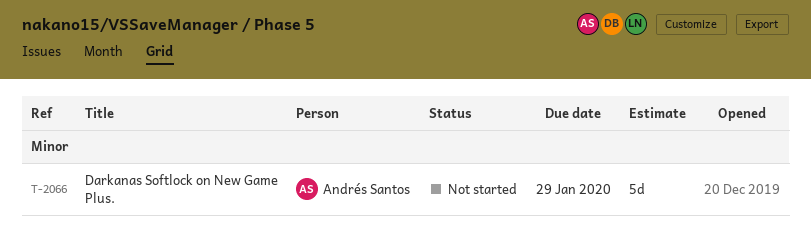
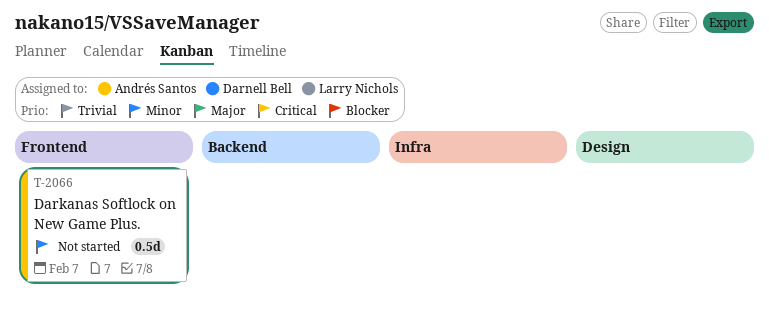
T-2066, estimate: 5d -> 0.5d
T-2066, due: Jan 29 -> Feb 7

